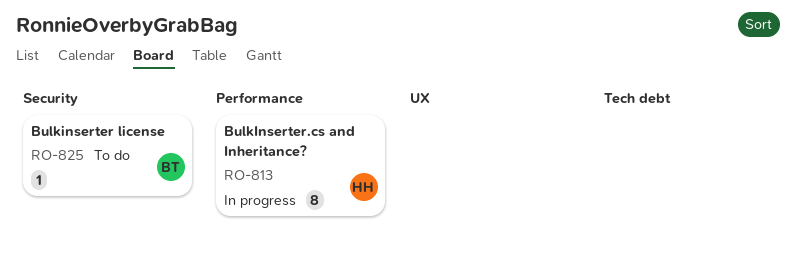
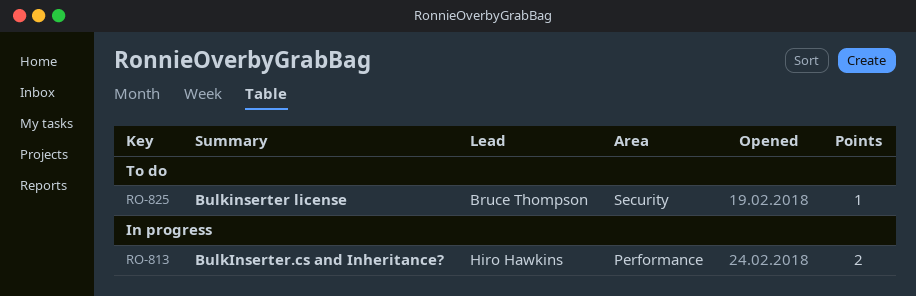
RO-813, estimate: 8 -> 2

